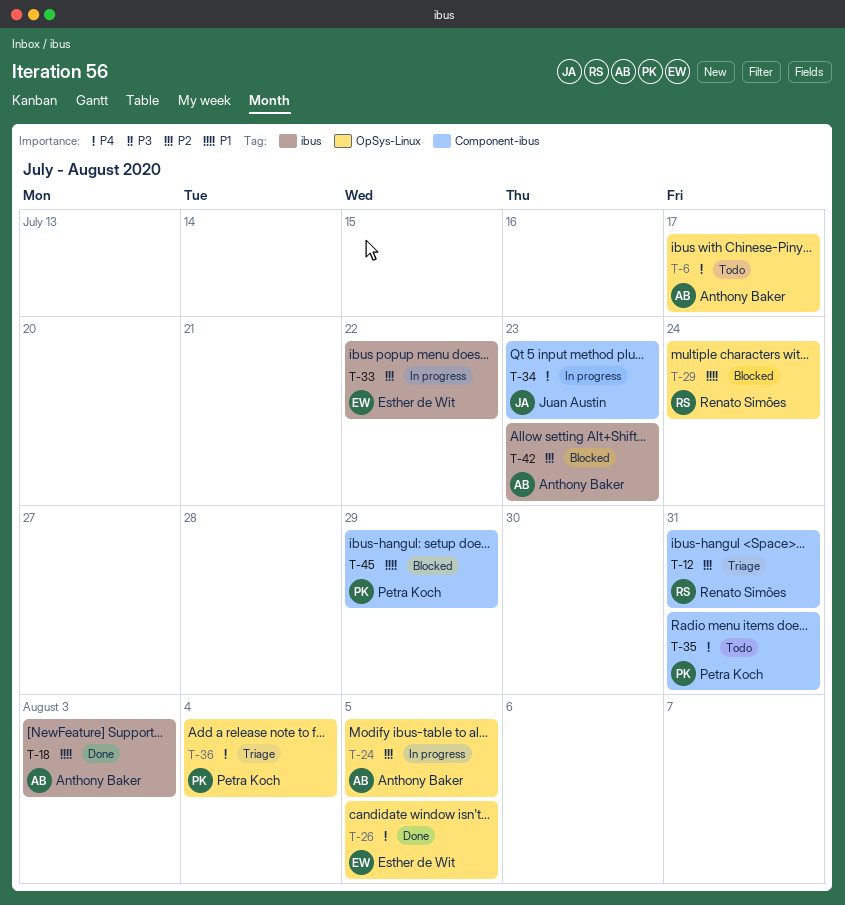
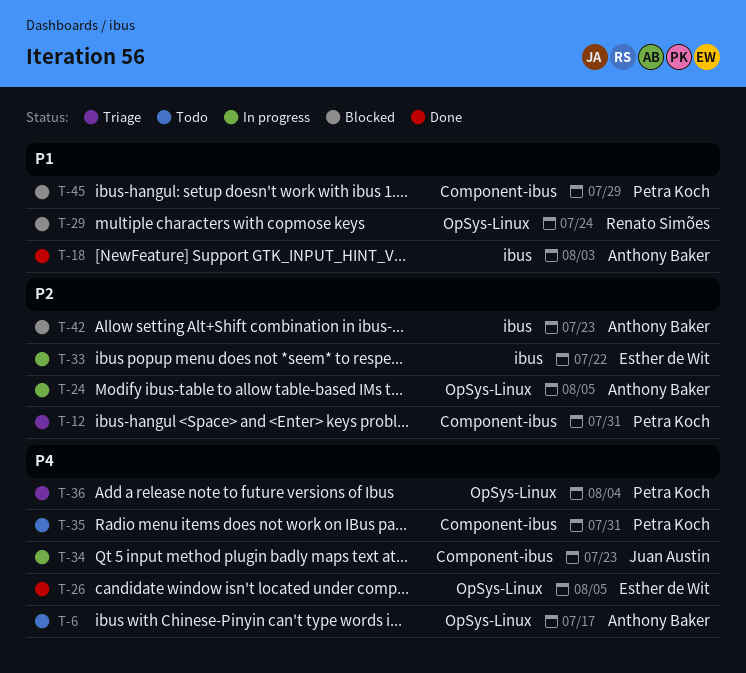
T-12, owner: Renato Simões -> Petra Koch

